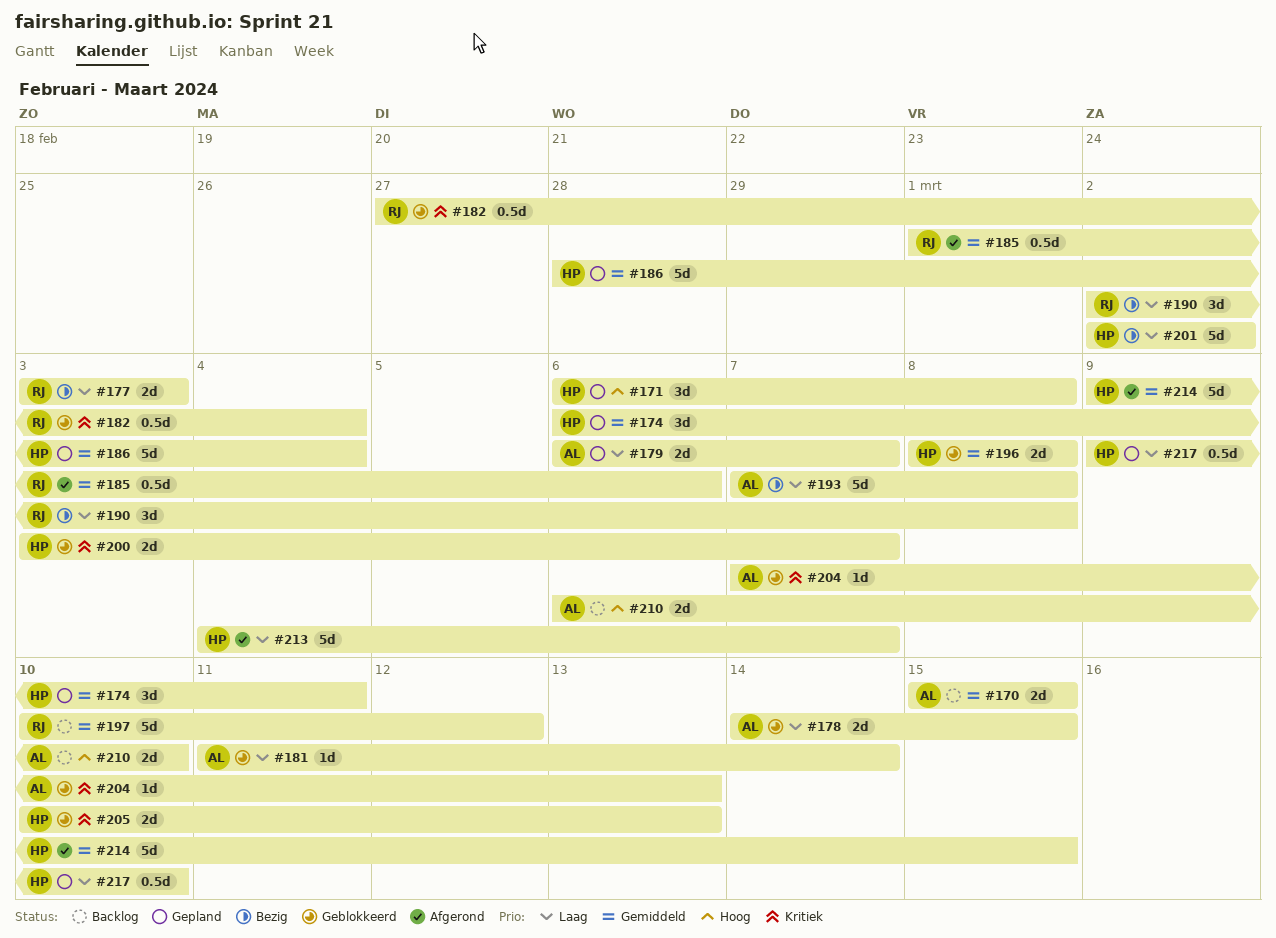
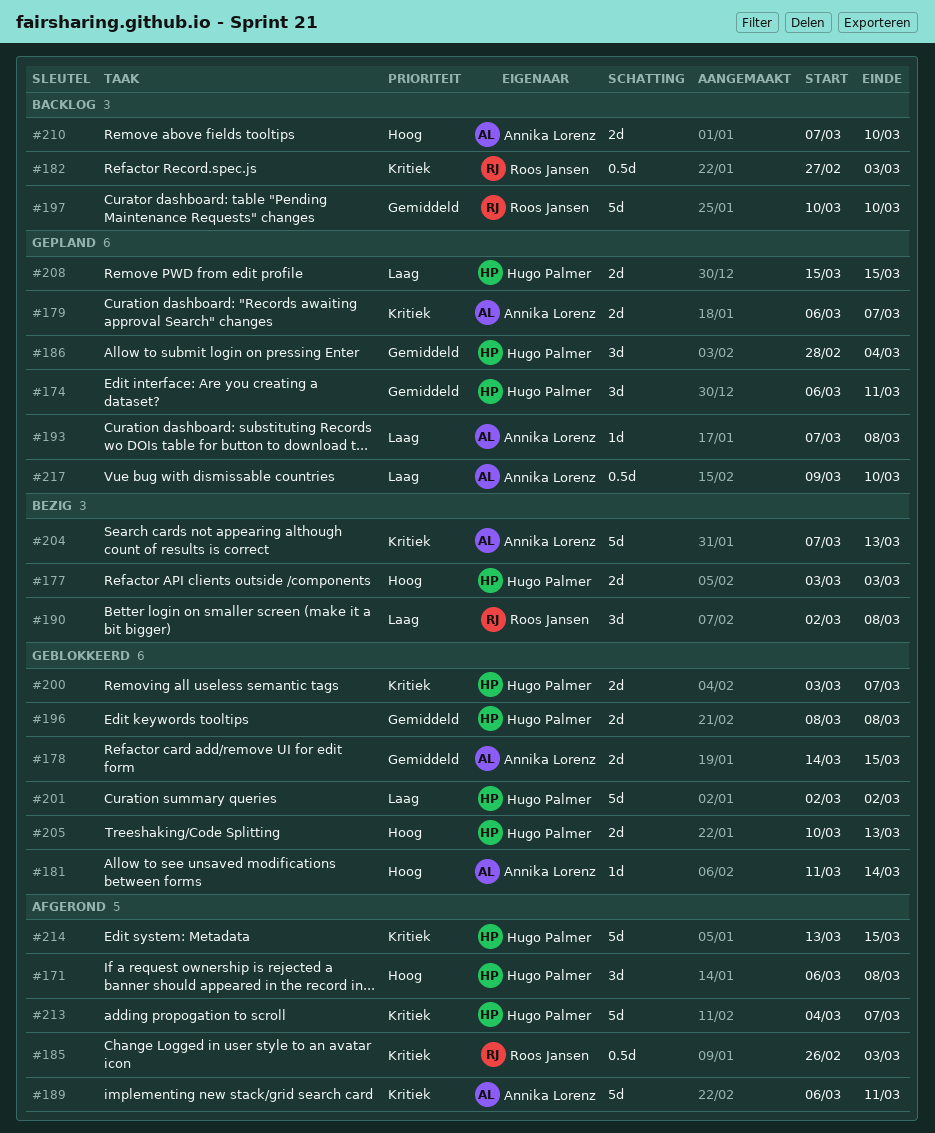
#170: present -> none
#171, status: Gepland -> Afgerond
#177, owner: Roos Jansen -> Hugo Palmer
#177, priority: Laag -> Hoog
#178, priority: Laag -> Gemiddeld
#179, priority: Laag -> Kritiek
#181, priority: Laag -> Hoog
#182, status: Geblokkeerd -> Backlog
#182, due: Mar 4 -> Mar 3
#185, priority: Gemiddeld -> Kritiek
#185, start: Mar 1 -> Feb 26
#185, due: Mar 6 -> Mar 3
#186, estimate: 5d -> 3d
#189: none -> present
#193, status: Bezig -> Gepland
#193, estimate: 5d -> 1d
#197, due: Mar 12 -> Mar 10
#201, status: Bezig -> Geblokkeerd
#204, status: Geblokkeerd -> Bezig
#204, estimate: 1d -> 5d
#205, priority: Kritiek -> Hoog
#208: none -> present
#210, start: Mar 6 -> Mar 7
#213, priority: Laag -> Kritiek
#214, priority: Gemiddeld -> Kritiek
#214, start: Mar 9 -> Mar 13
#217, owner: Hugo Palmer -> Annika Lorenz

